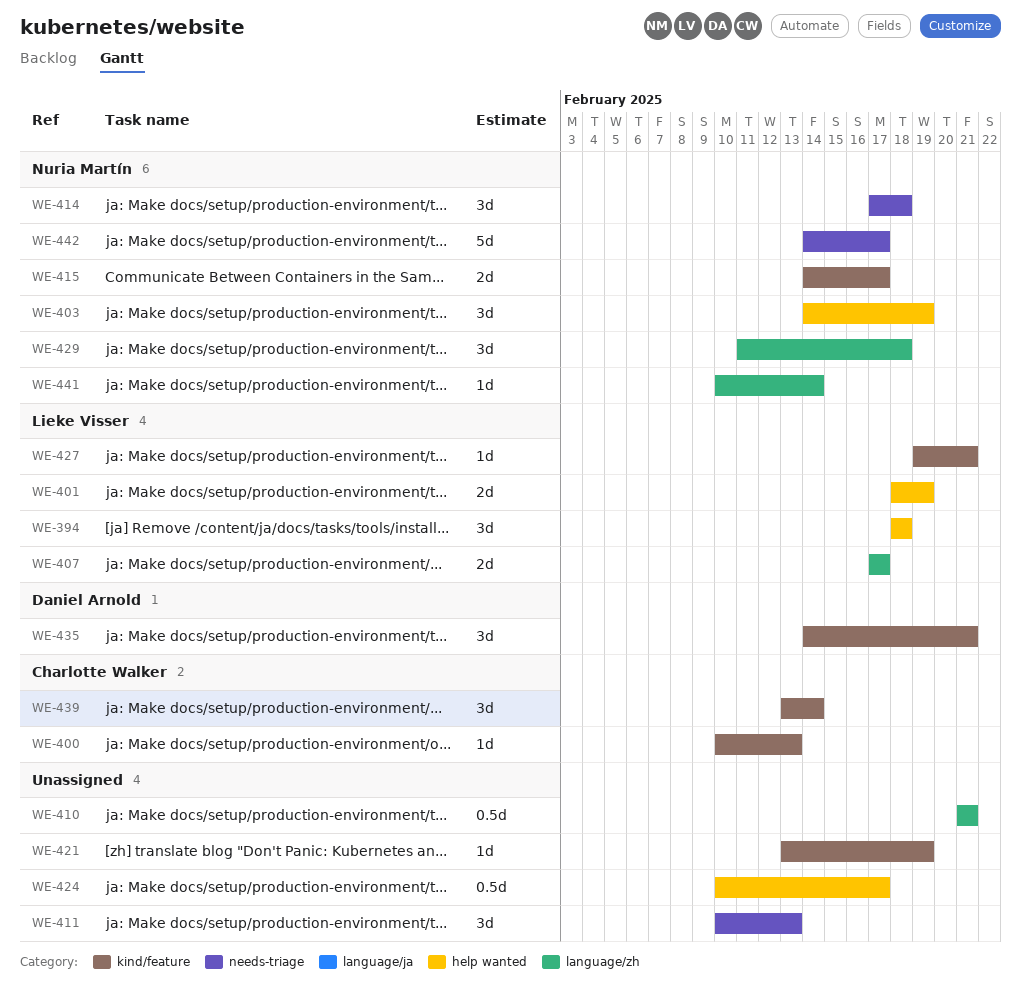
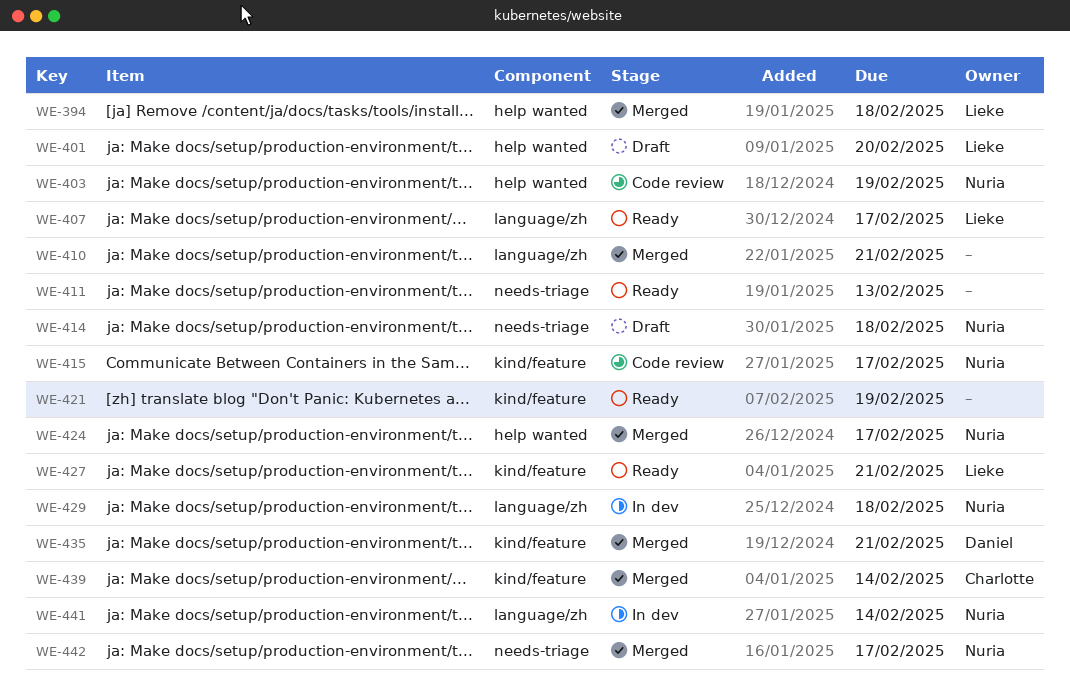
WE-400: present -> none
WE-401, due: Feb 19 -> Feb 20
WE-424, owner: none -> Nuria Martín

